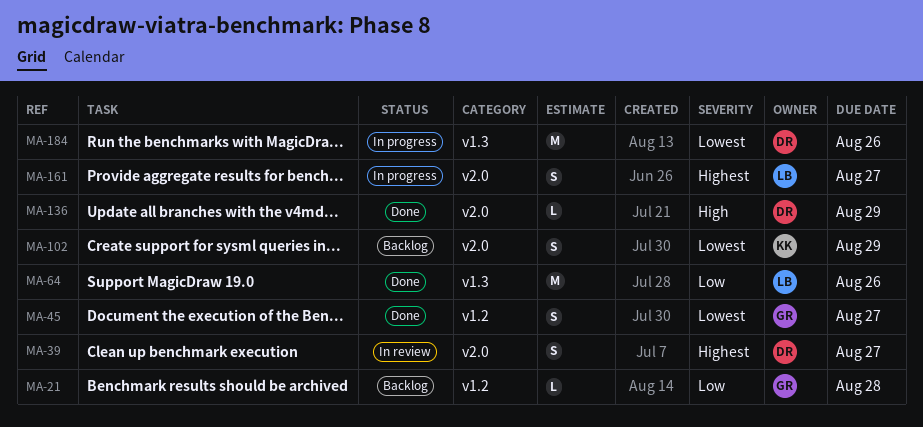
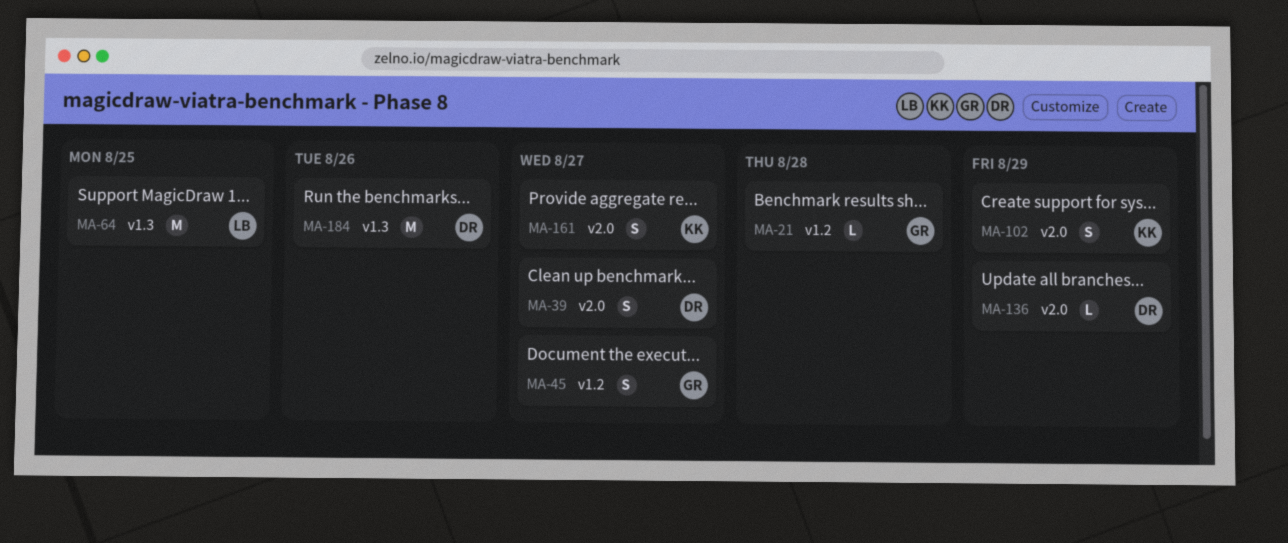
MA-64, due: Aug 26 -> Aug 25
MA-161, owner: LB -> KK

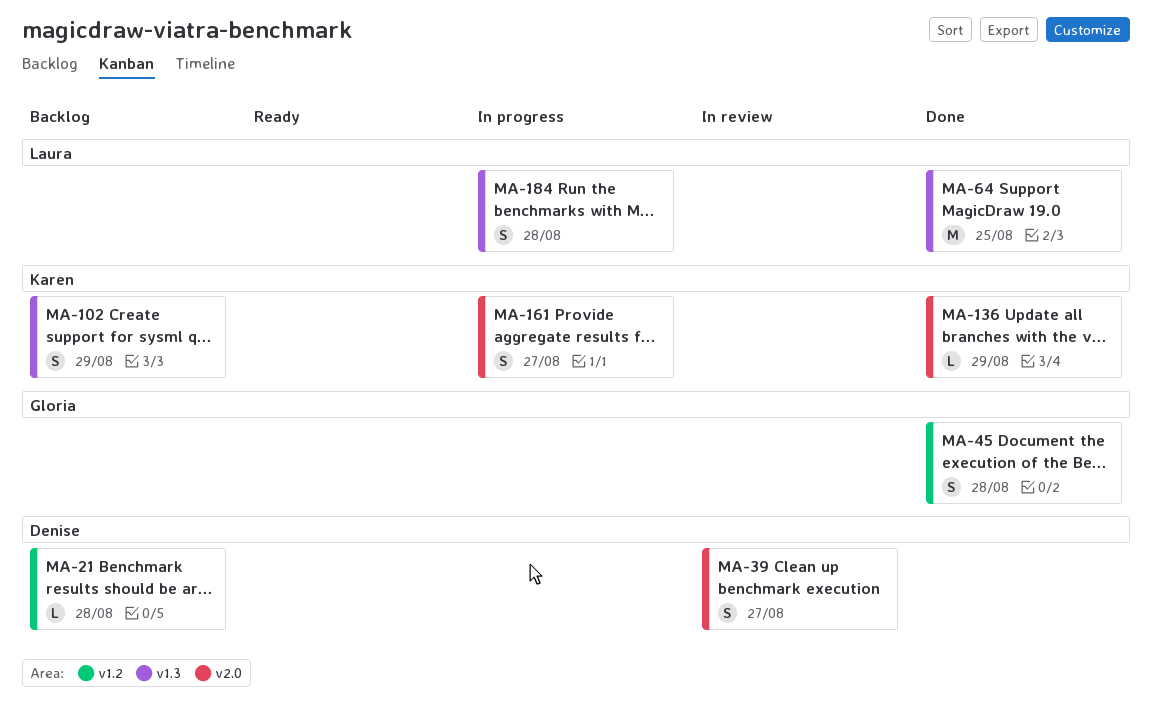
MA-21, owner: Gloria -> Denise
MA-45, due: Aug 27 -> Aug 28
MA-102, label: v2.0 -> v1.3
MA-136, owner: Denise -> Karen
MA-184, owner: Denise -> Laura
MA-184, estimate: M -> S
MA-184, due: Aug 26 -> Aug 28

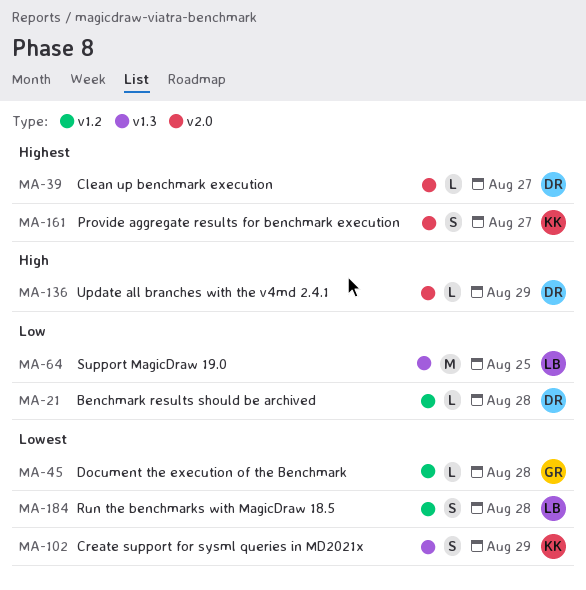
MA-39, estimate: S -> L
MA-45, estimate: S -> L
MA-136, owner: Karen -> Denise
MA-184, label: v1.3 -> v1.2

